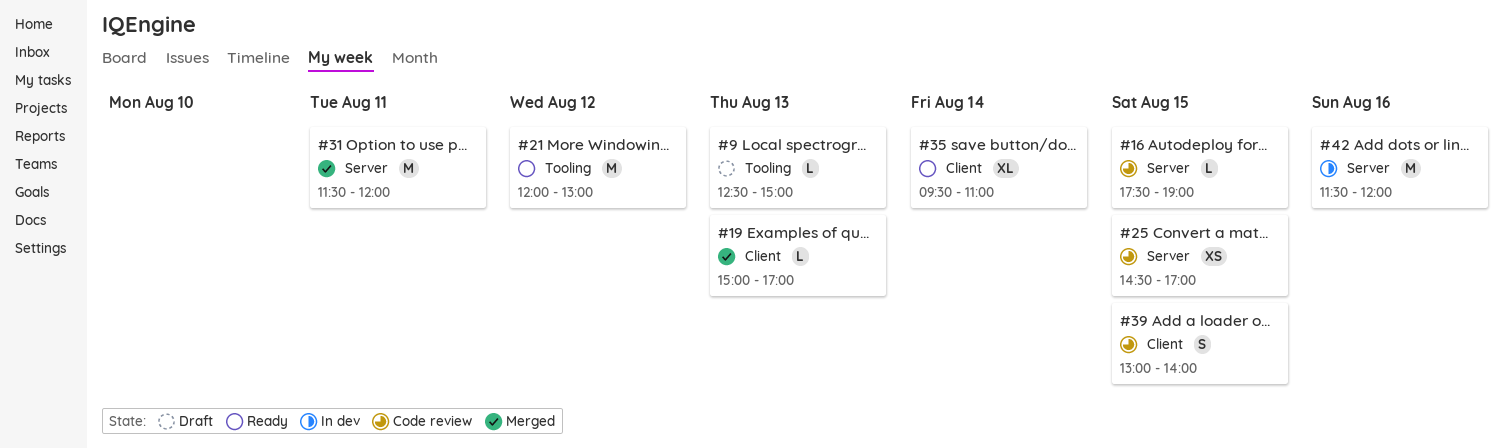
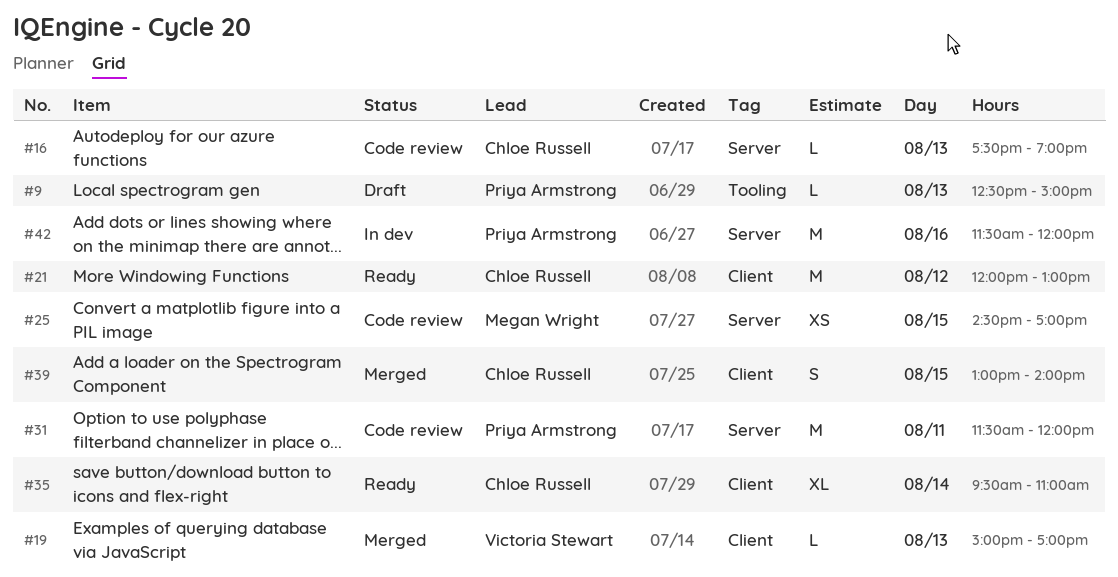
#16, day: Aug 15 -> Aug 13
#21, label: Tooling -> Client
#31, status: Merged -> Code review
#39, status: Code review -> Merged

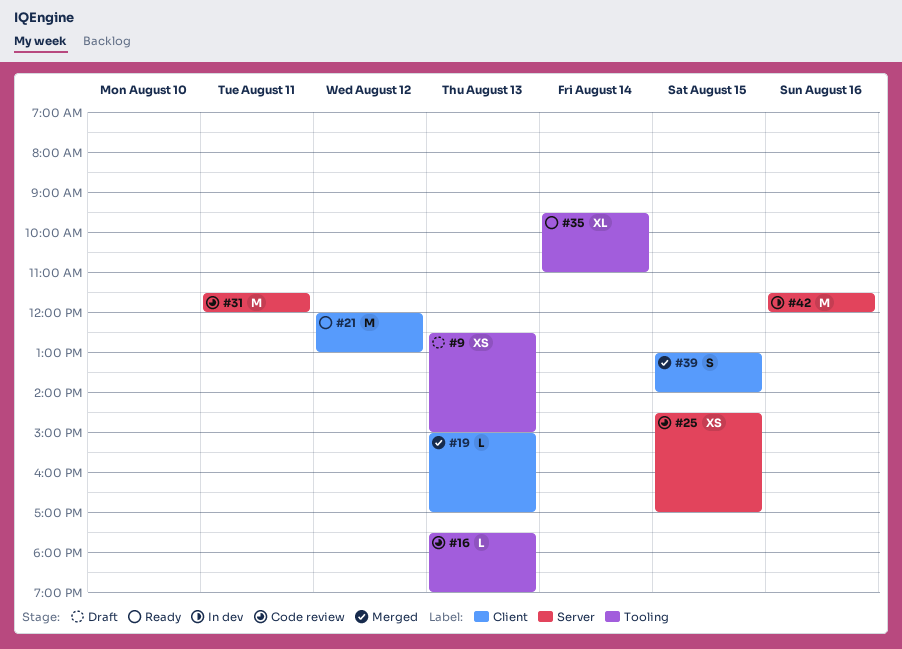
#9, estimate: L -> XS
#16, label: Server -> Tooling
#35, label: Client -> Tooling

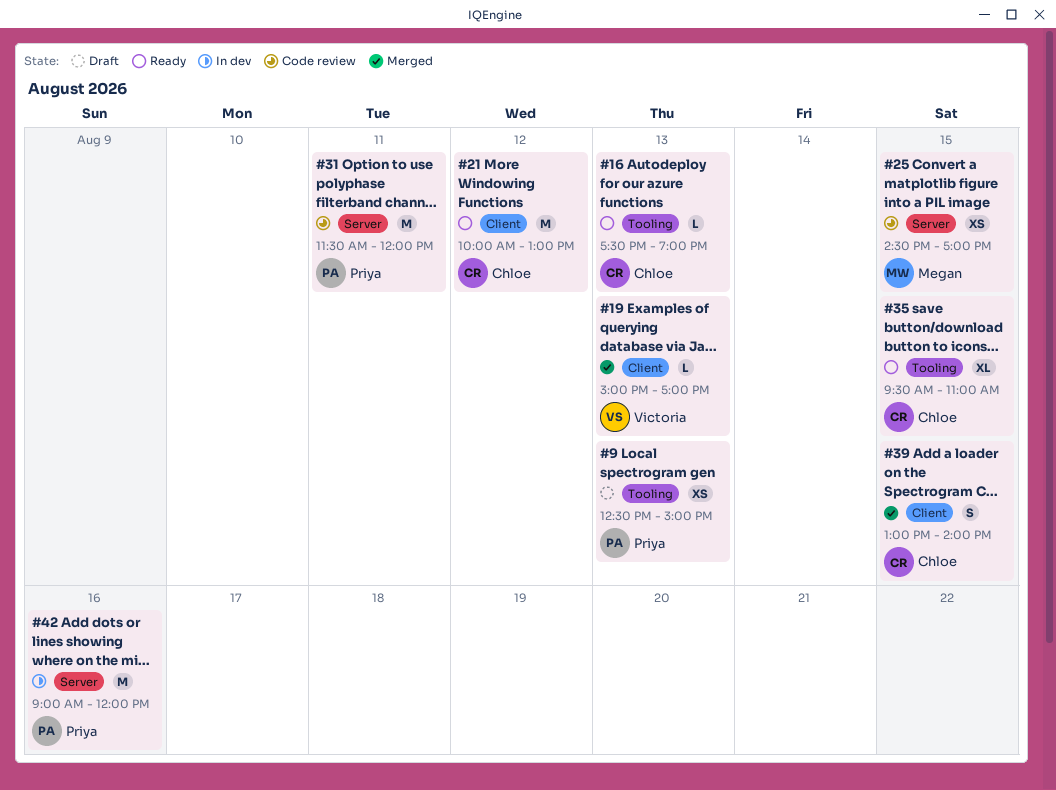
#16, status: Code review -> Ready
#21, begins: 12:00 -> 10:00
#35, day: Aug 14 -> Aug 15
#42, begins: 11:30 -> 09:00

